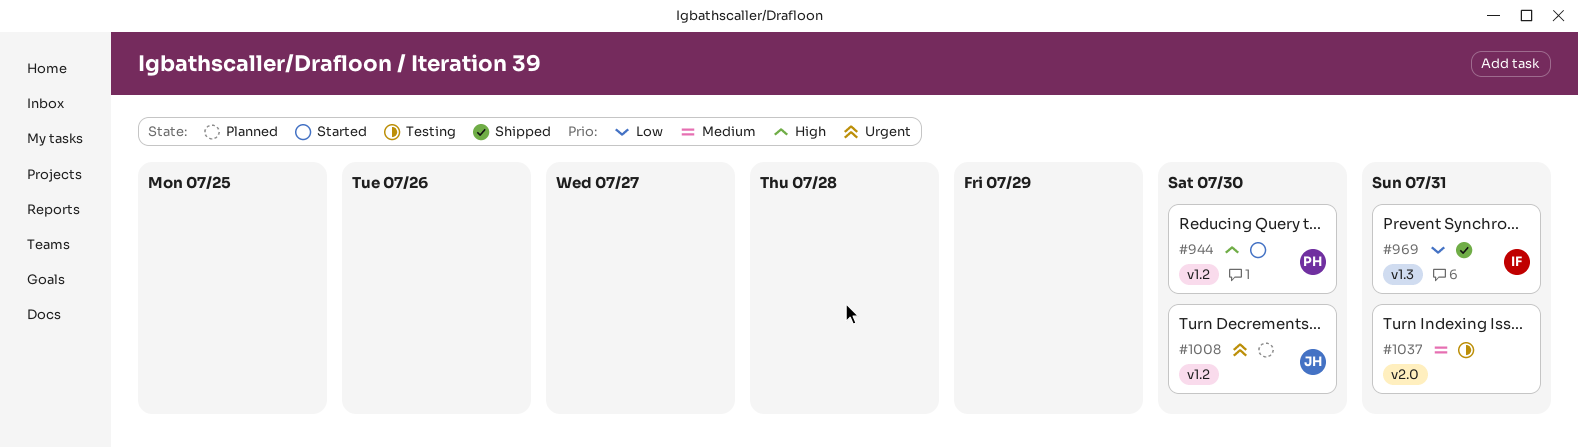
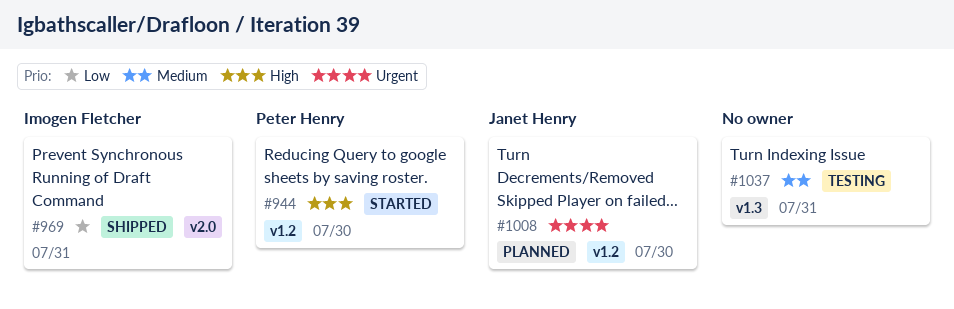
#969, label: v1.3 -> v2.0
#1037, label: v2.0 -> v1.3

